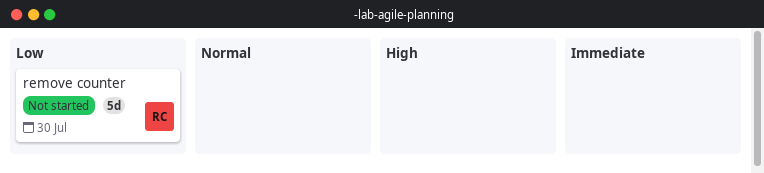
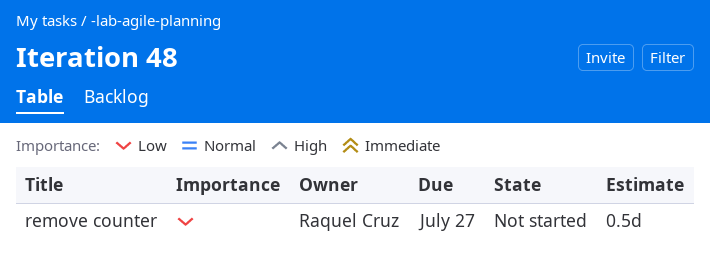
remove counter, estimate: 5d -> 0.5d
remove counter, due: Jul 30 -> Jul 27

